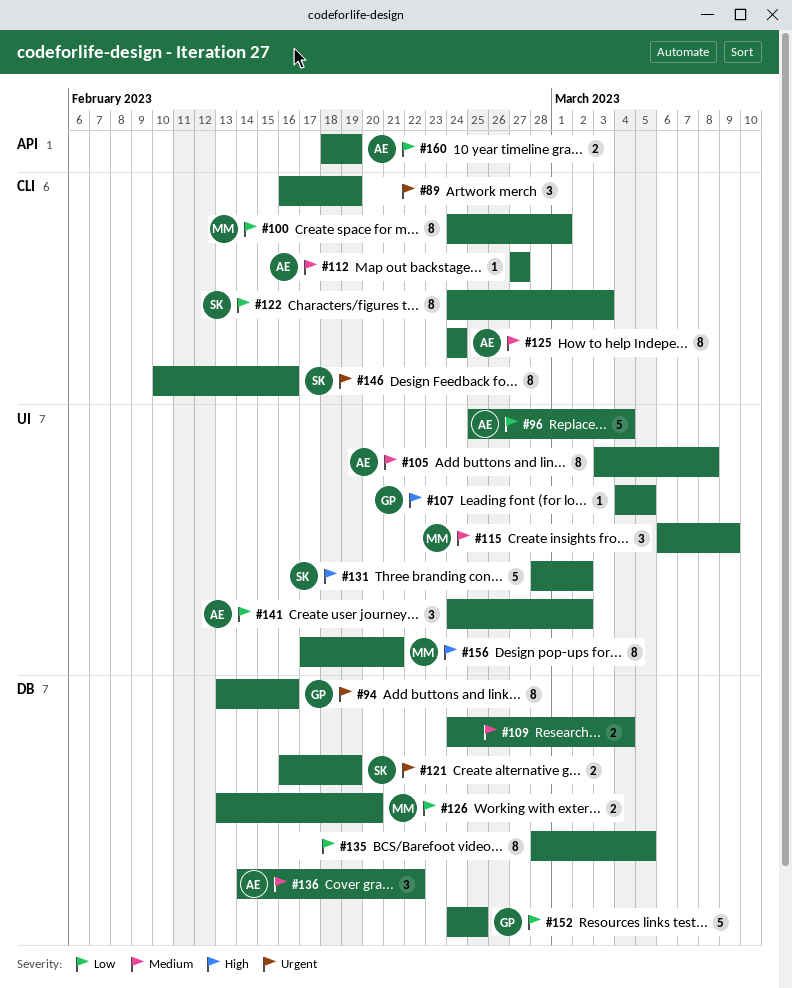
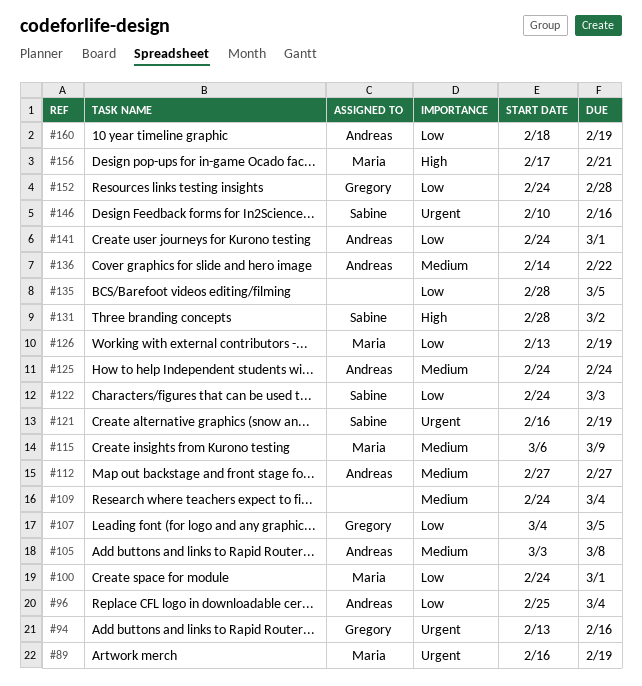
#89, owner: none -> Maria
#107, priority: High -> Low
#126, due: Feb 20 -> Feb 19
#141, due: Mar 2 -> Mar 1
#152, due: Feb 25 -> Feb 28

